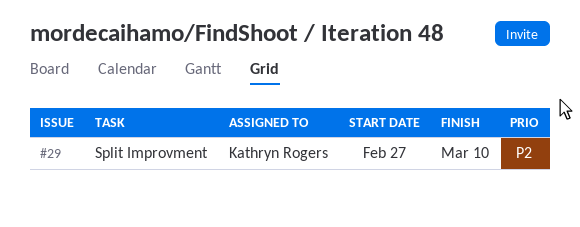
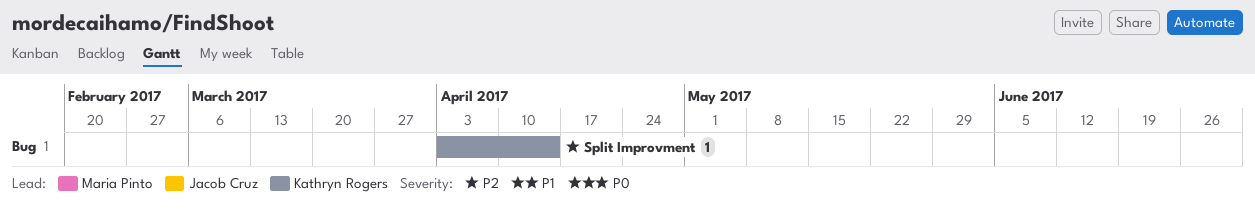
Split Improvment, start: Feb 27 -> Apr 3
Split Improvment, due: Mar 10 -> Apr 14

